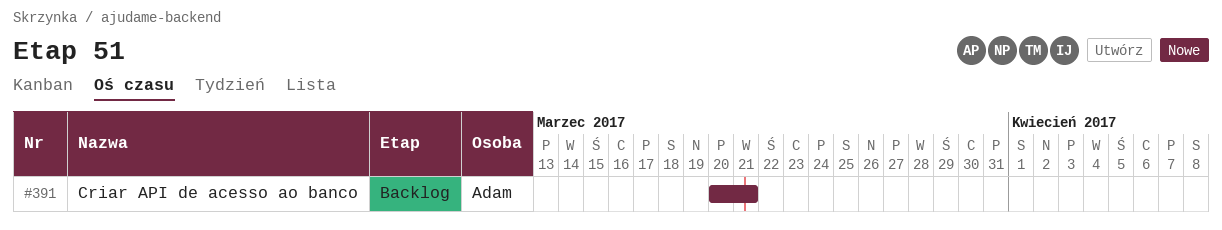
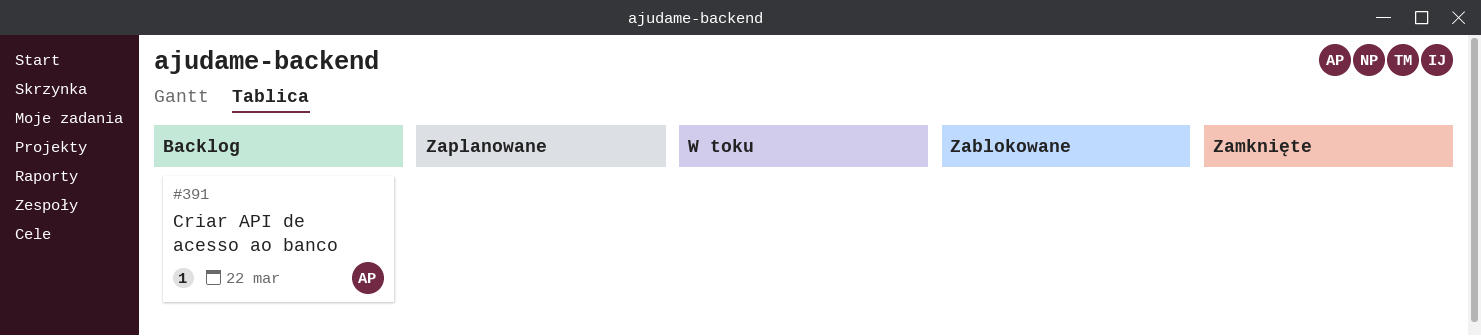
#391, due: Mar 21 -> Mar 22

